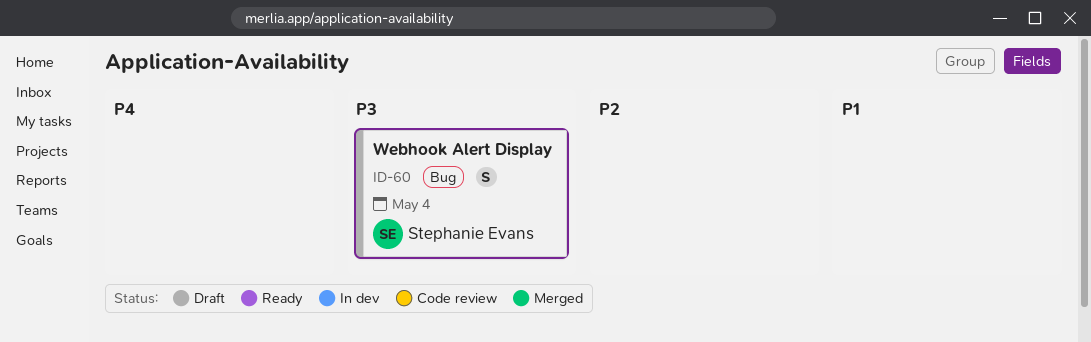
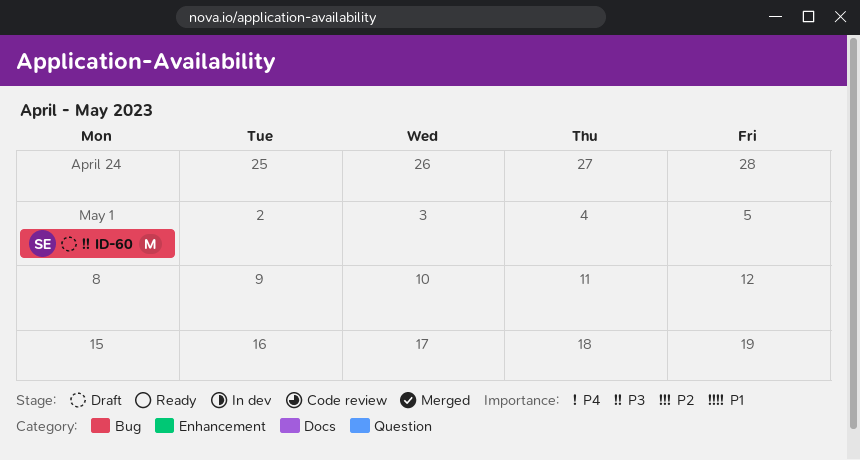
ID-60, estimate: S -> M
ID-60, due: May 4 -> May 1

